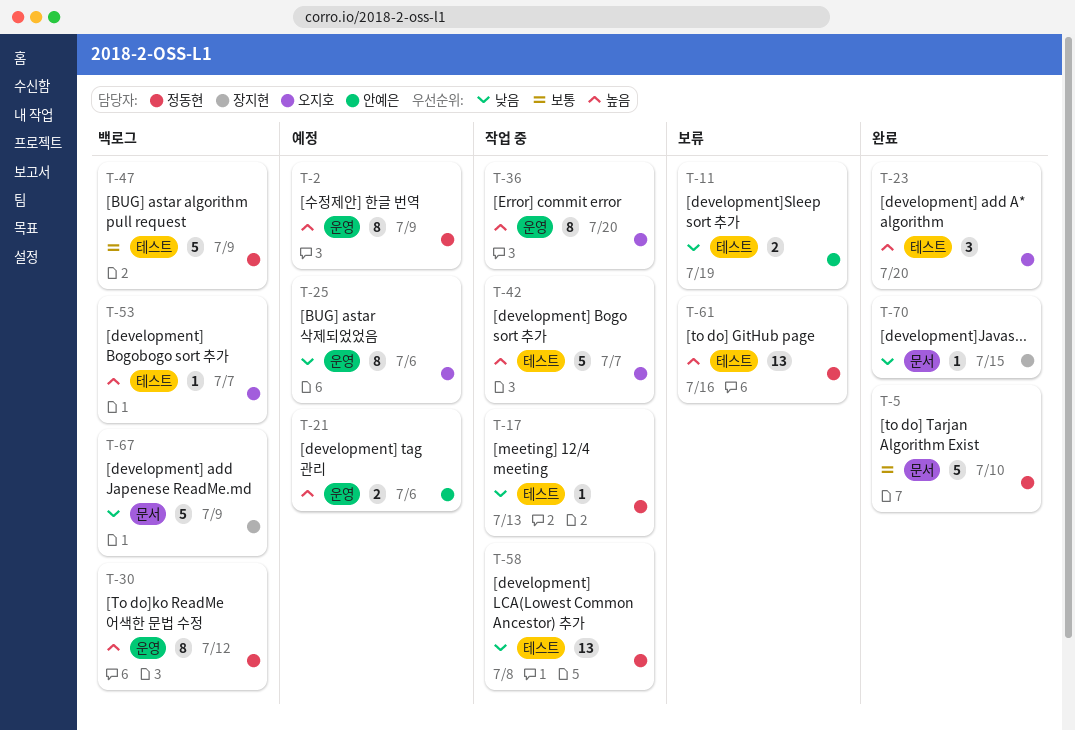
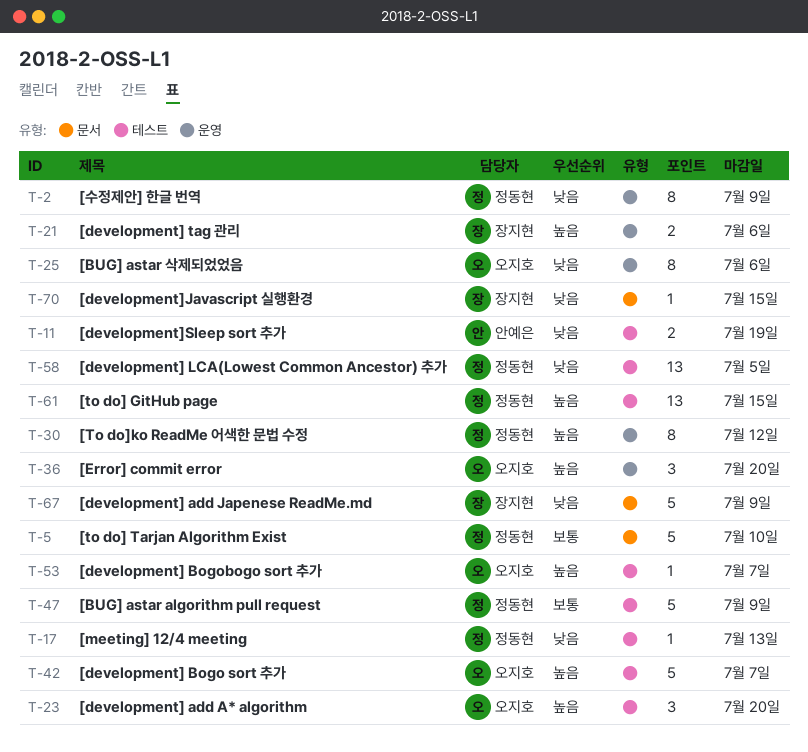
T-2, priority: 높음 -> 낮음
T-21, owner: 안예은 -> 장지현
T-36, estimate: 8 -> 3
T-58, due: Jul 8 -> Jul 5
T-61, due: Jul 16 -> Jul 15

